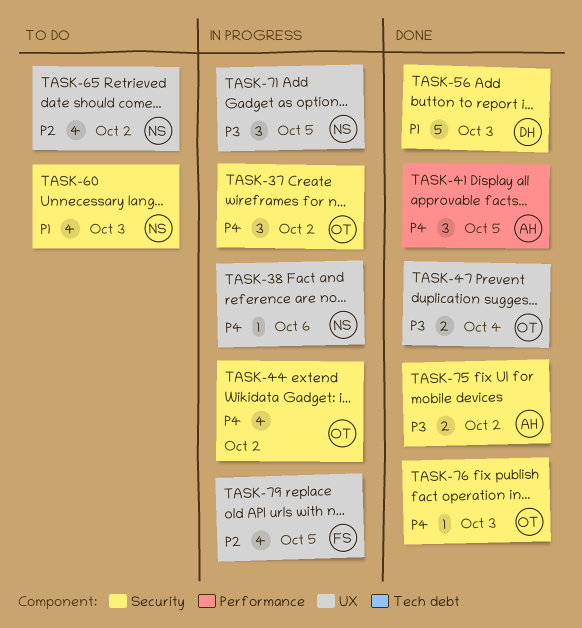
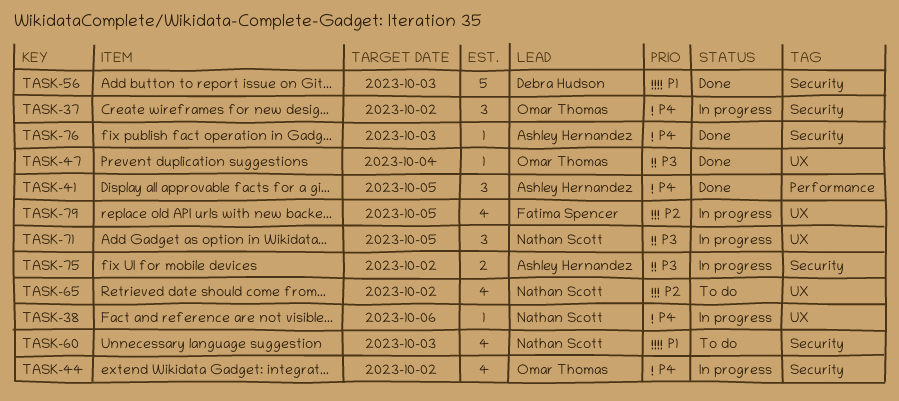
TASK-47, estimate: 2 -> 1
TASK-75, status: Done -> In progress
TASK-76, owner: Omar Thomas -> Ashley Hernandez

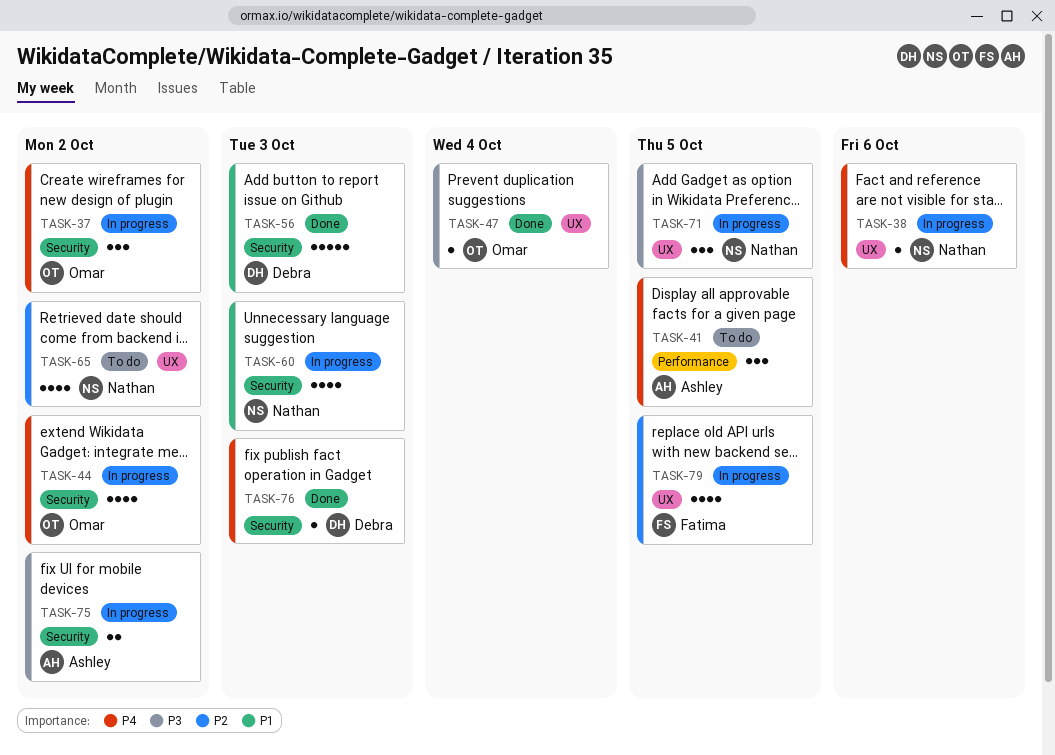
TASK-41, status: Done -> To do
TASK-60, status: To do -> In progress
TASK-76, owner: Ashley Hernandez -> Debra Hudson

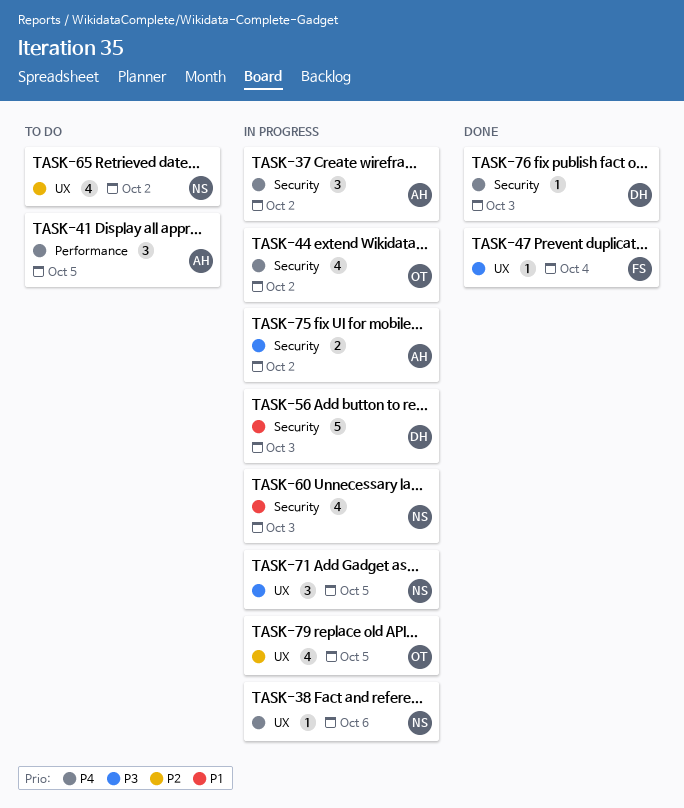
TASK-37, owner: Omar -> Ashley
TASK-47, owner: Omar -> Fatima
TASK-56, status: Done -> In progress
TASK-79, owner: Fatima -> Omar

